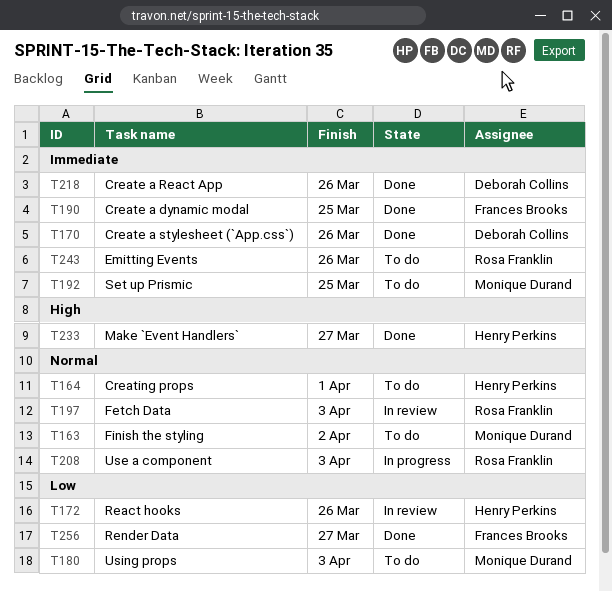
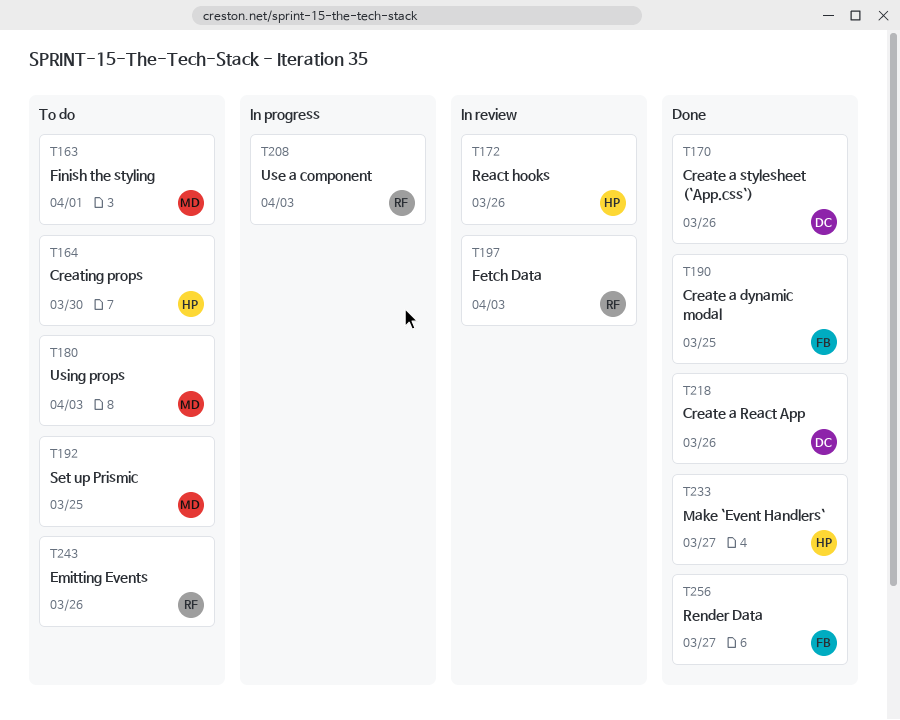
T163, due: Apr 2 -> Apr 1
T164, due: Apr 1 -> Mar 30

